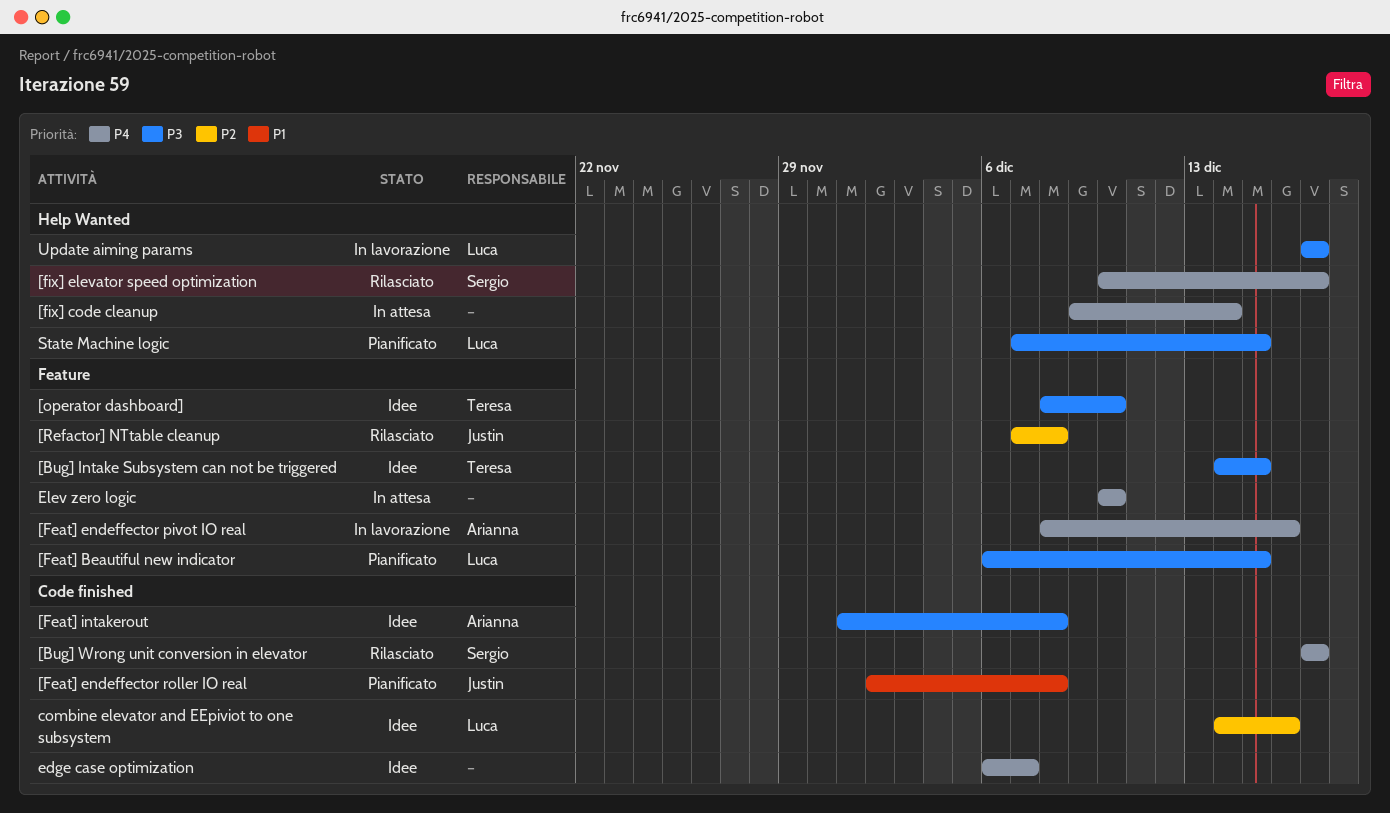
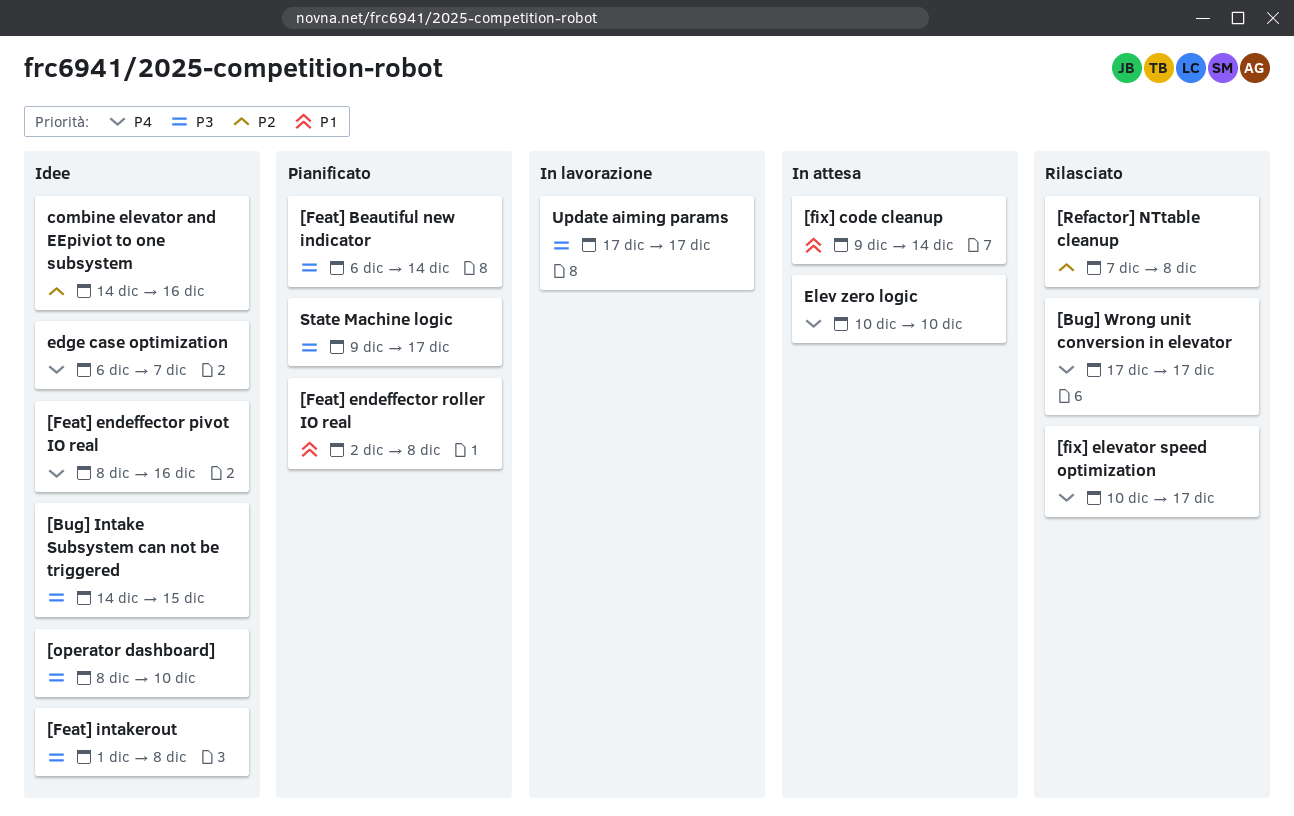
[Feat] Beautiful new indicator, due: Dec 15 -> Dec 14
[Feat] endeffector pivot IO real, status: In lavorazione -> Idee
[fix] code cleanup, priority: P4 -> P1
State Machine logic, start: Dec 7 -> Dec 9
State Machine logic, due: Dec 15 -> Dec 17

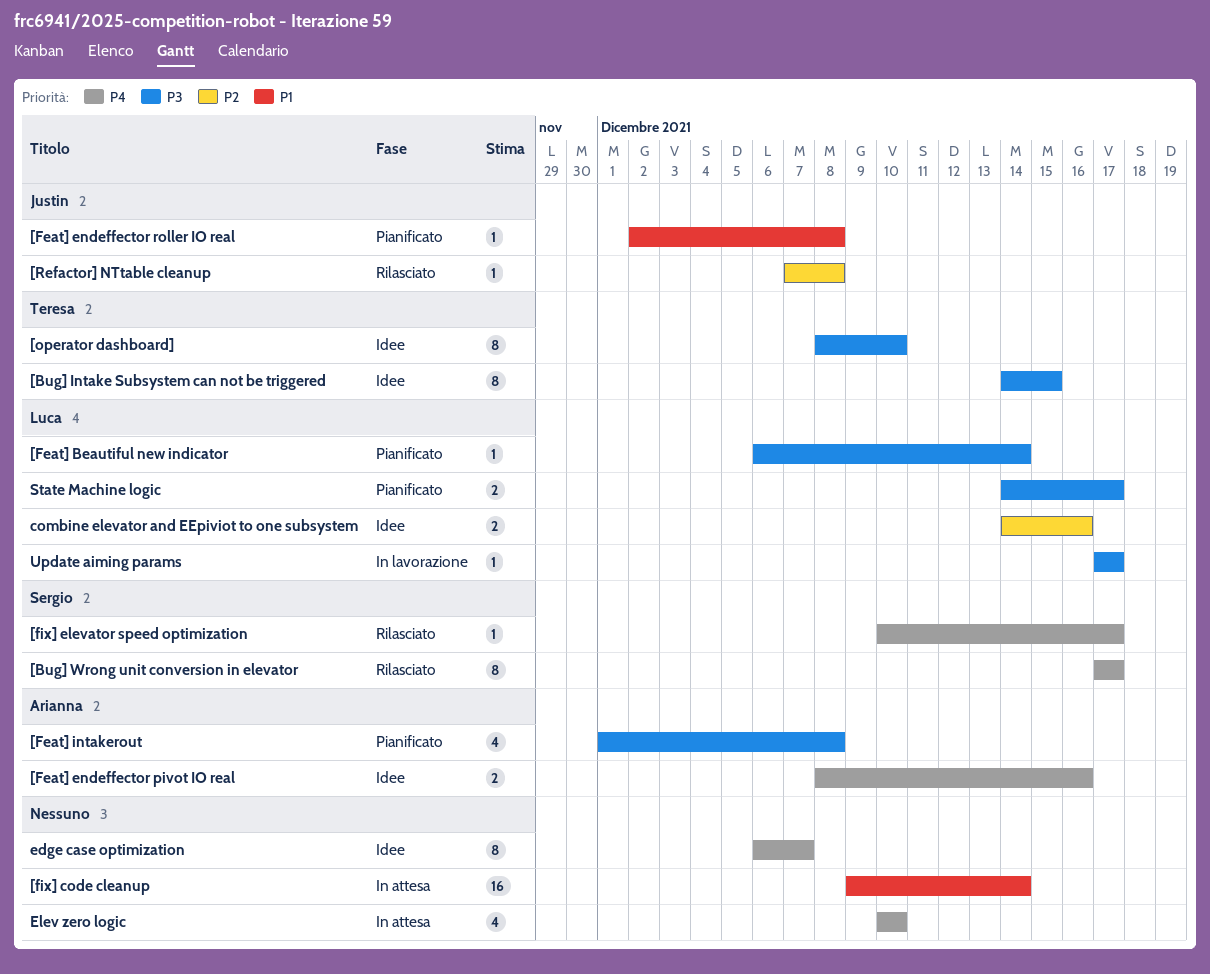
[Feat] intakerout, status: Idee -> Pianificato
State Machine logic, start: Dec 9 -> Dec 14

